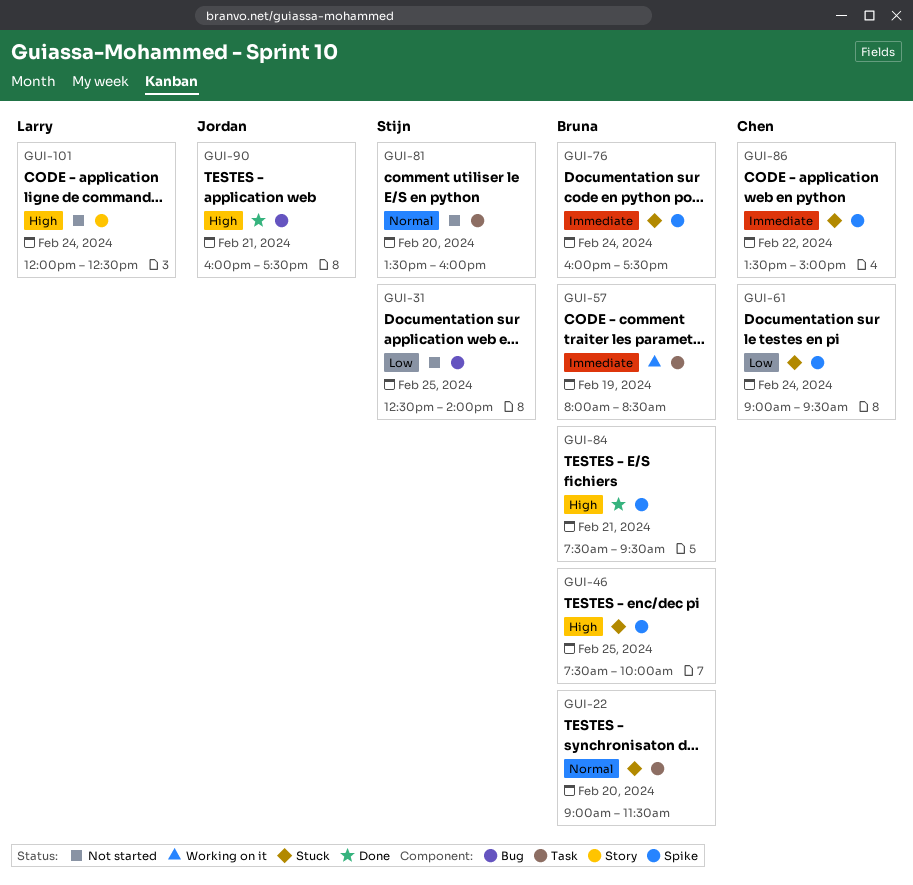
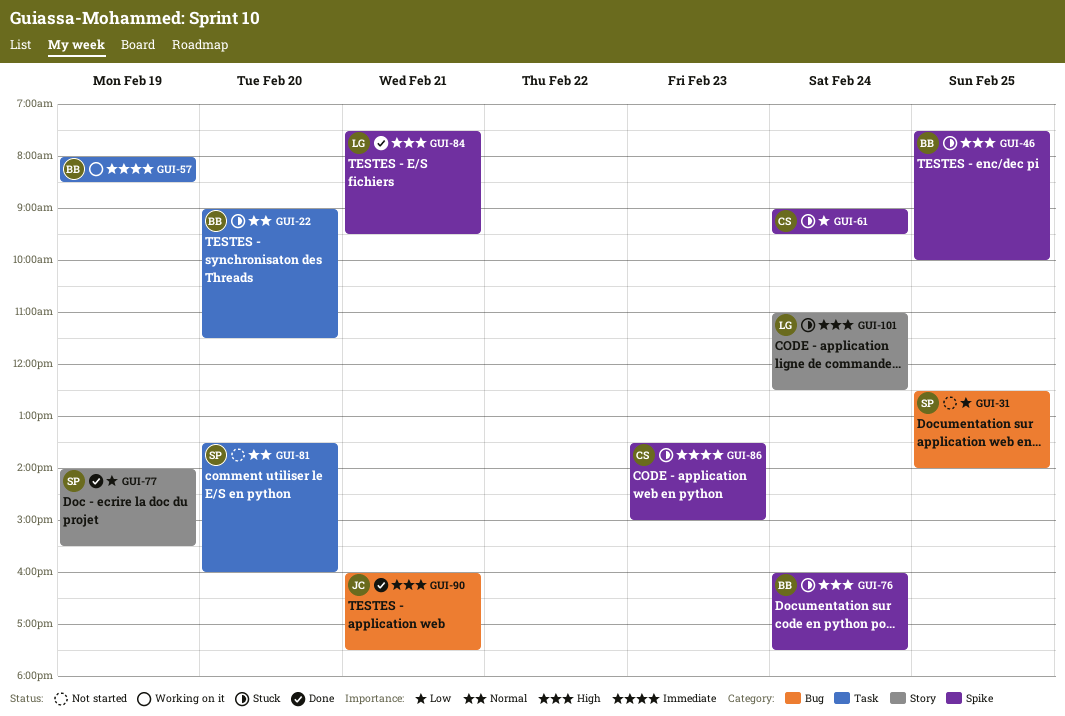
GUI-76, priority: Immediate -> High
GUI-77: none -> present
GUI-84, owner: Bruna -> Larry
GUI-86, day: Feb 22 -> Feb 23
GUI-101, status: Not started -> Stuck
GUI-101, begins: 12:00 -> 11:00

